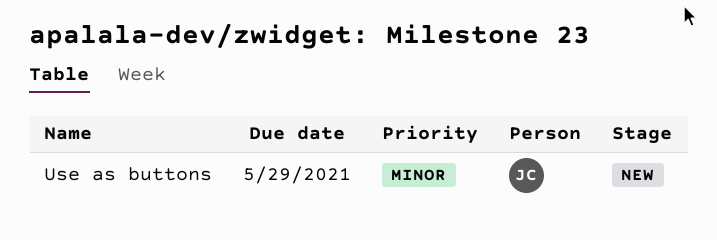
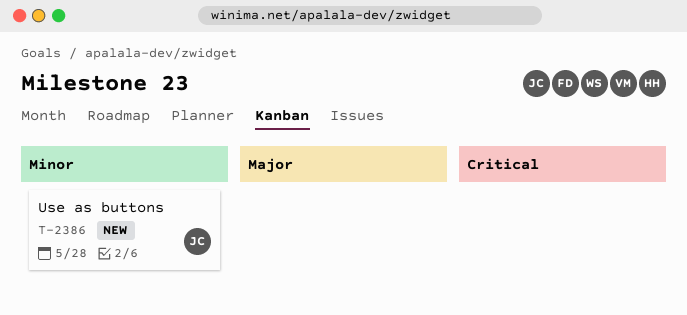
Use as buttons, due: May 29 -> May 28

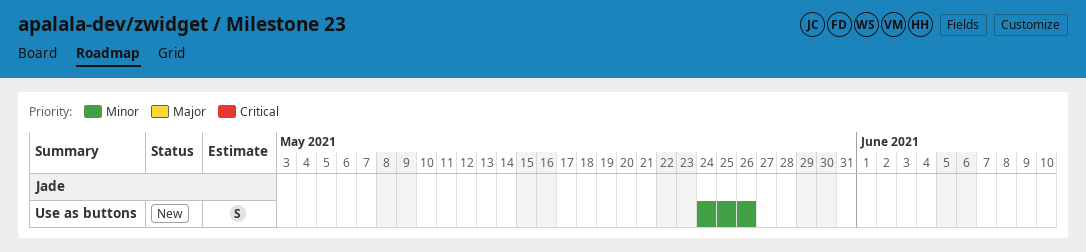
Use as buttons, due: May 28 -> May 26

